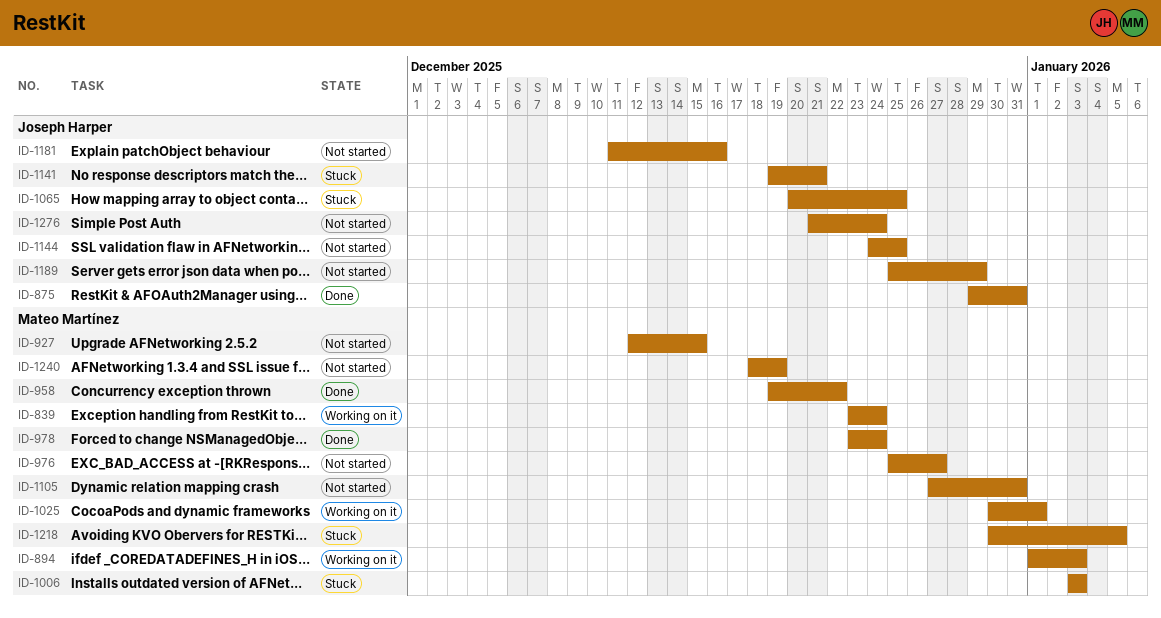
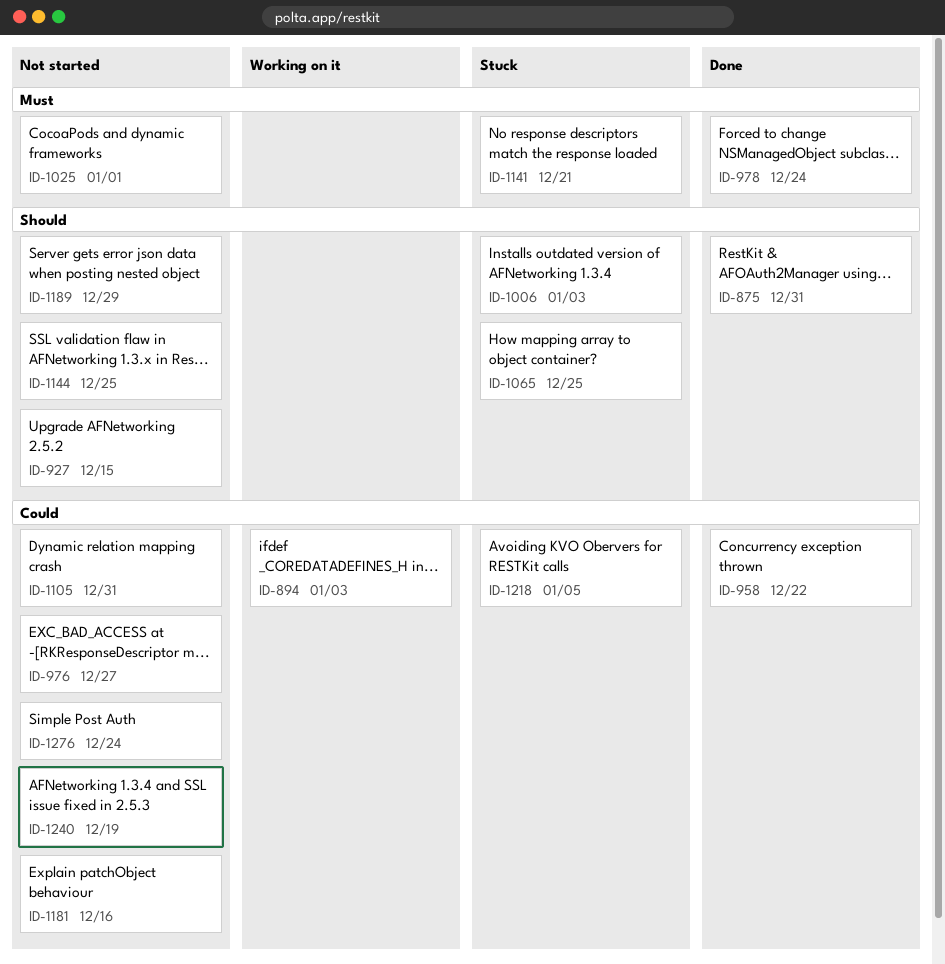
ID-839: present -> none
ID-1025, status: Working on it -> Not started

